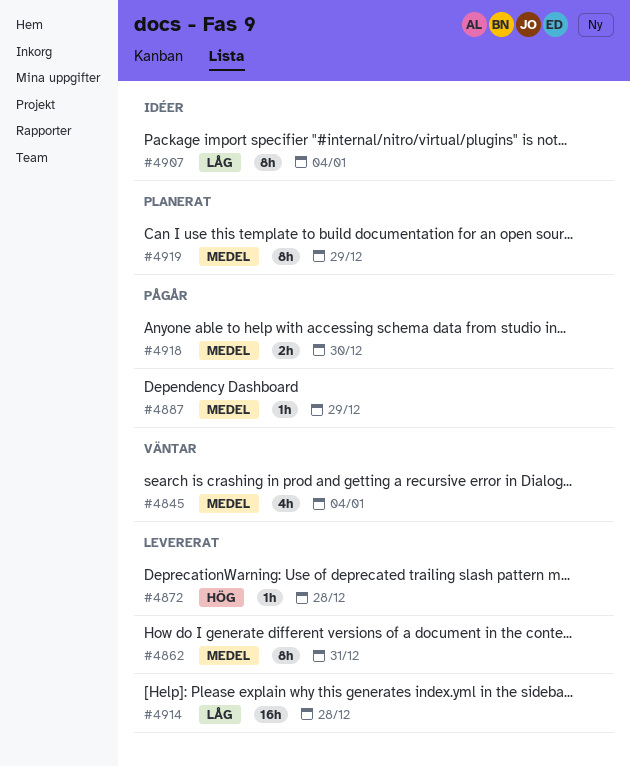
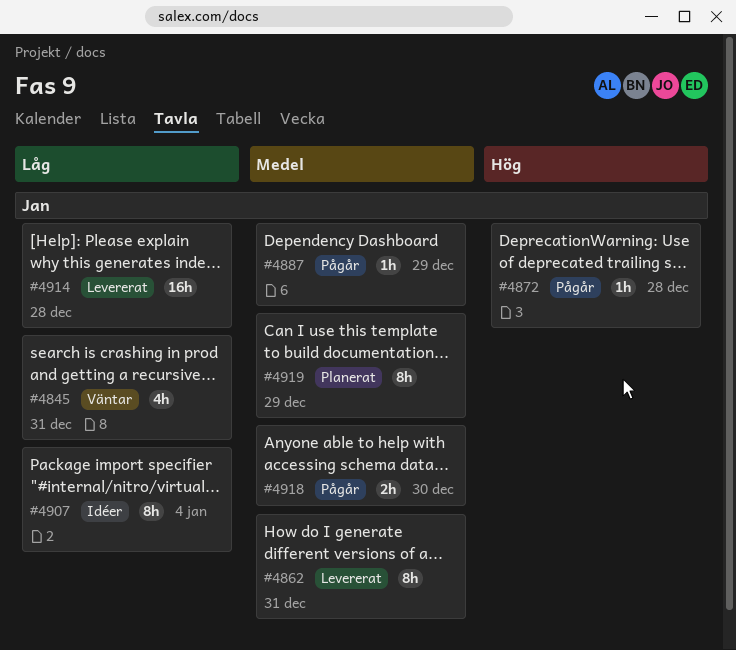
#4845, priority: Medel -> Låg
#4845, due: Jan 4 -> Dec 31
#4872, status: Levererat -> Pågår

